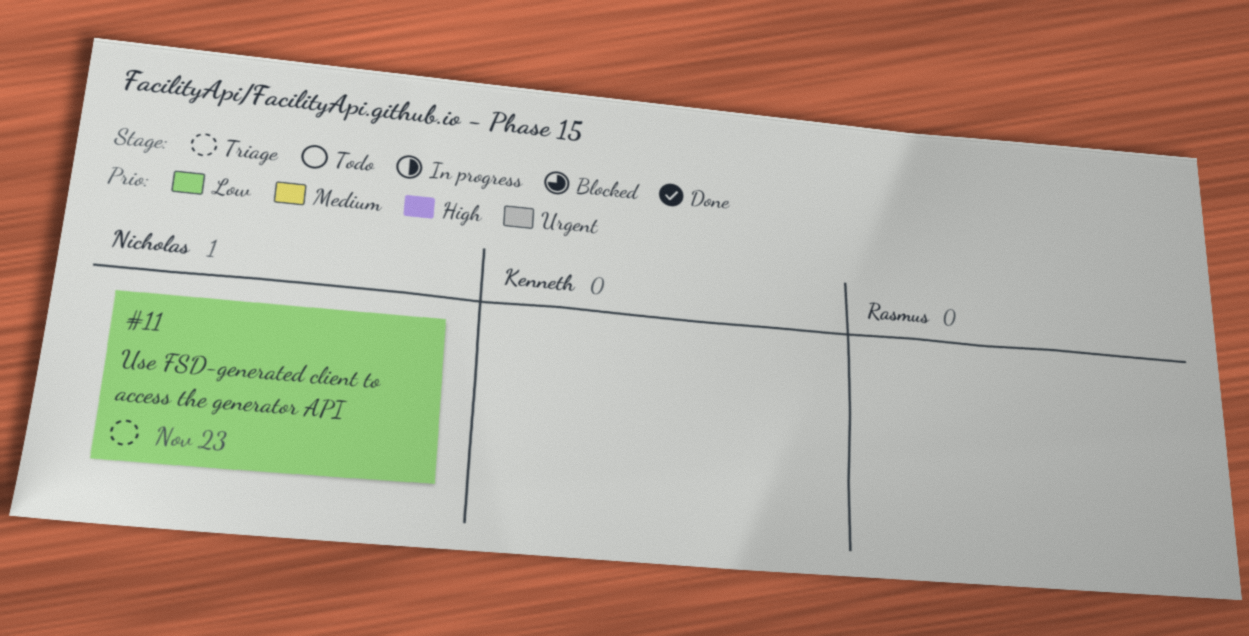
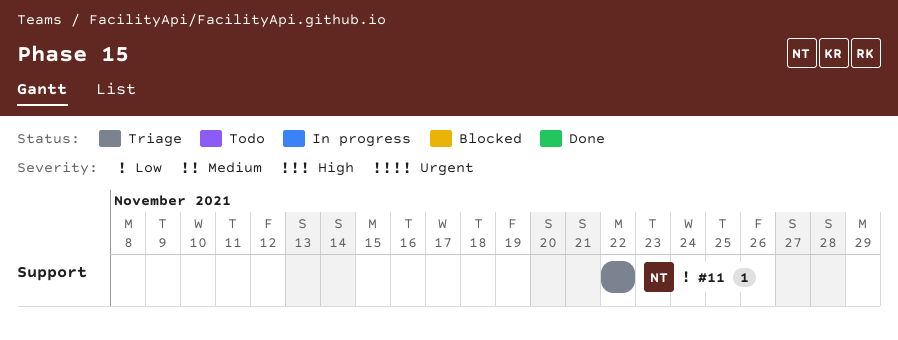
#11, due: Nov 23 -> Nov 22

